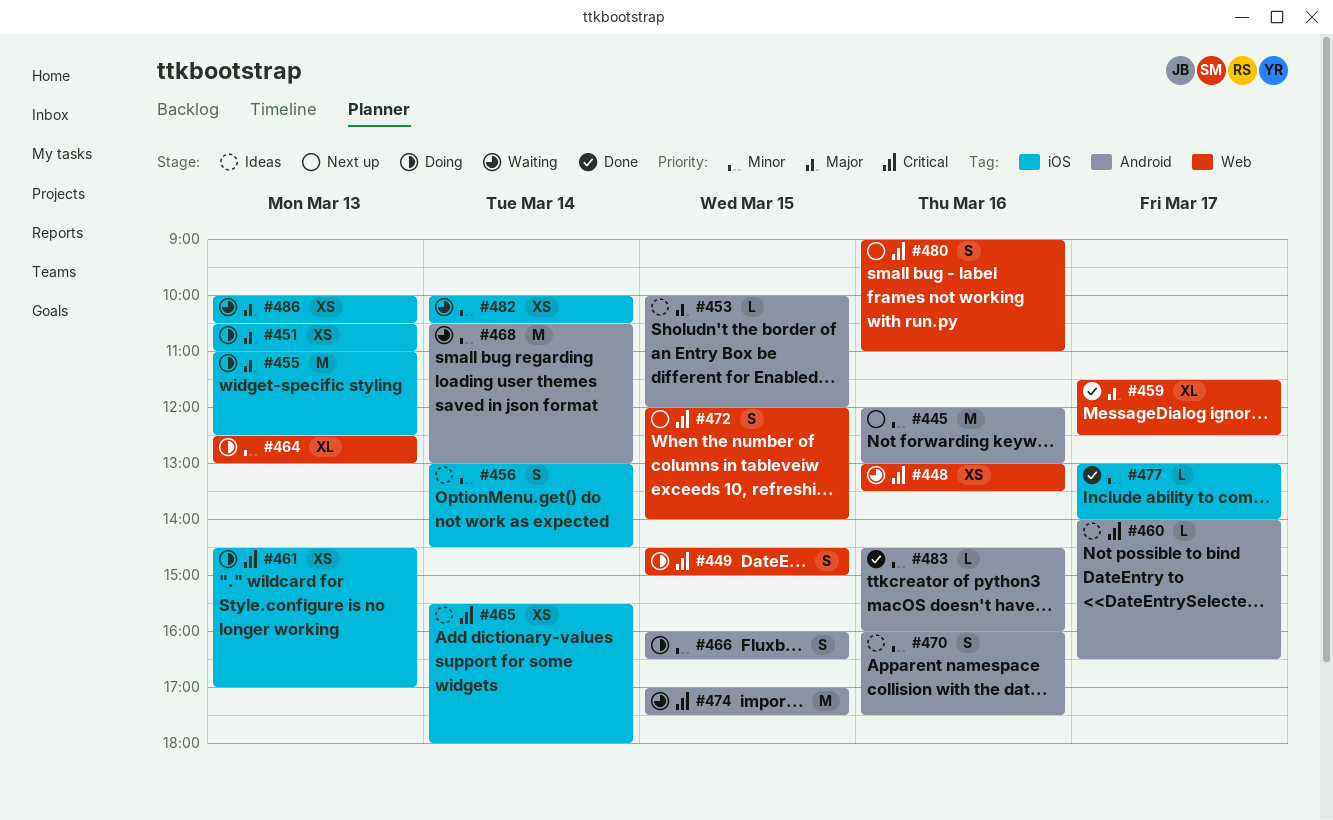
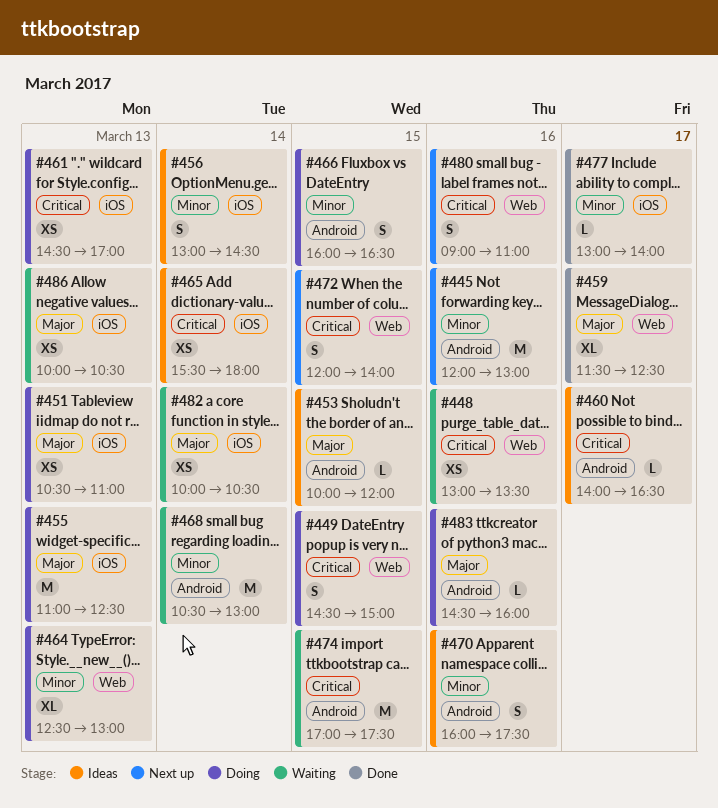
#482, priority: Minor -> Major
#483, status: Done -> Doing
#483, priority: Minor -> Major

